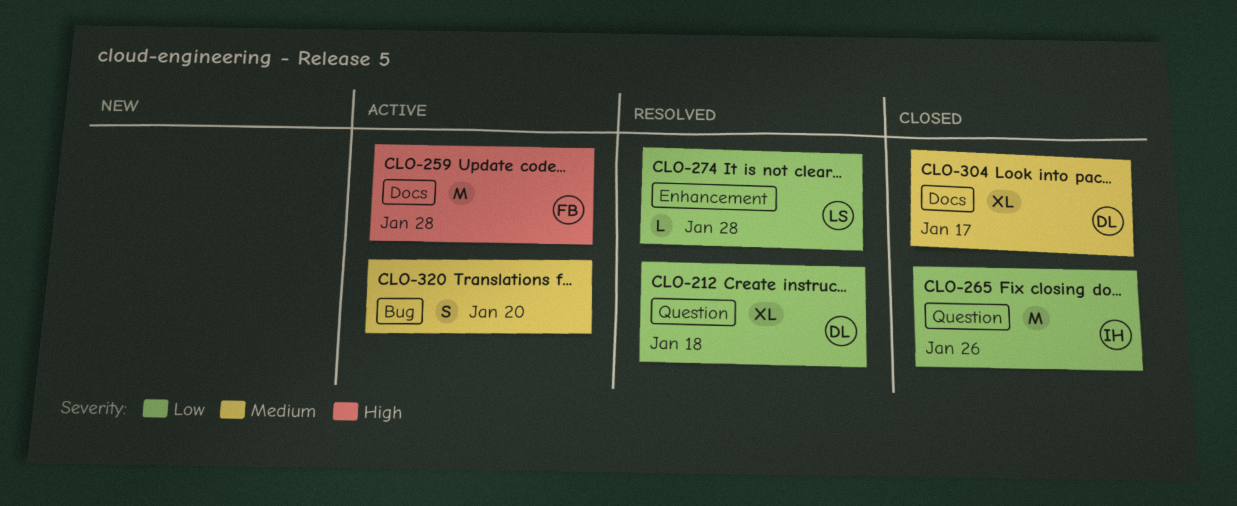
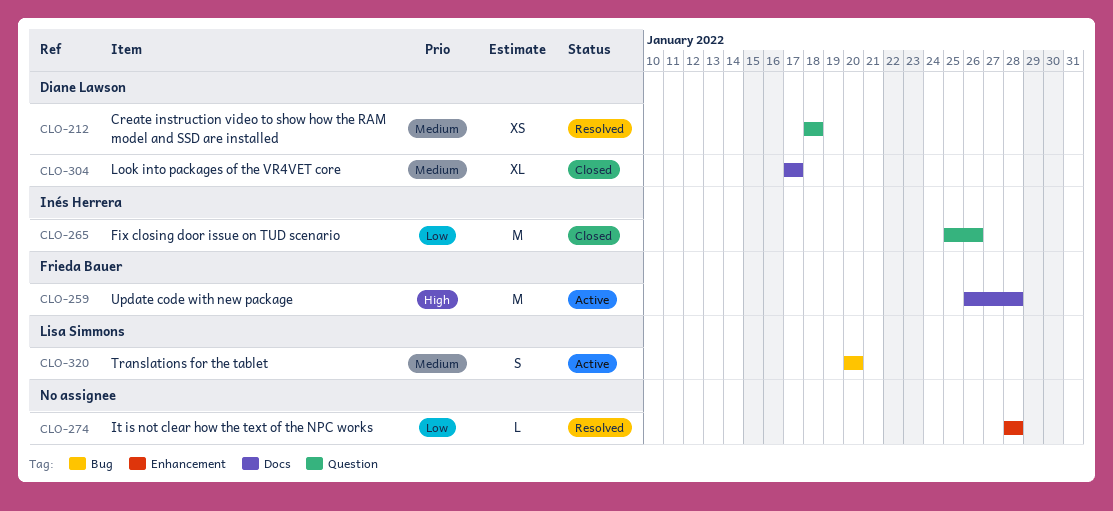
CLO-212, priority: Low -> Medium
CLO-212, estimate: XL -> XS
CLO-274, owner: Lisa Simmons -> none
CLO-320, owner: none -> Lisa Simmons

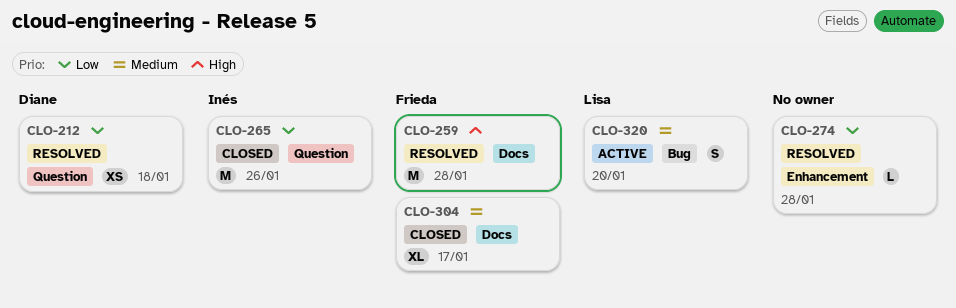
CLO-212, priority: Medium -> Low
CLO-259, status: Active -> Resolved
CLO-304, owner: Diane Lawson -> Frieda Bauer

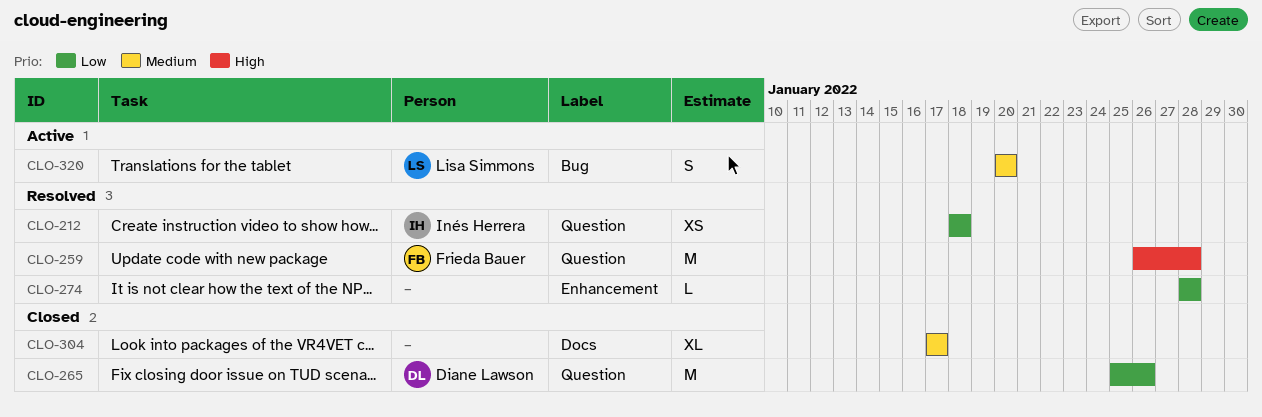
CLO-212, owner: Diane Lawson -> Inés Herrera
CLO-259, label: Docs -> Question
CLO-265, owner: Inés Herrera -> Diane Lawson
CLO-304, owner: Frieda Bauer -> none

